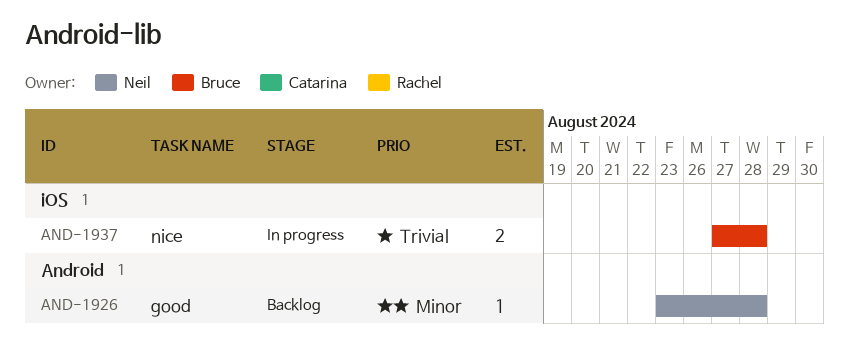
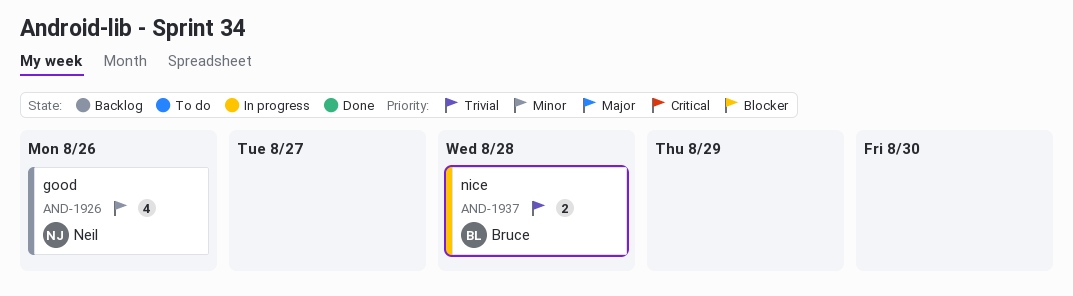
AND-1926, estimate: 1 -> 4
AND-1926, due: Aug 28 -> Aug 26

